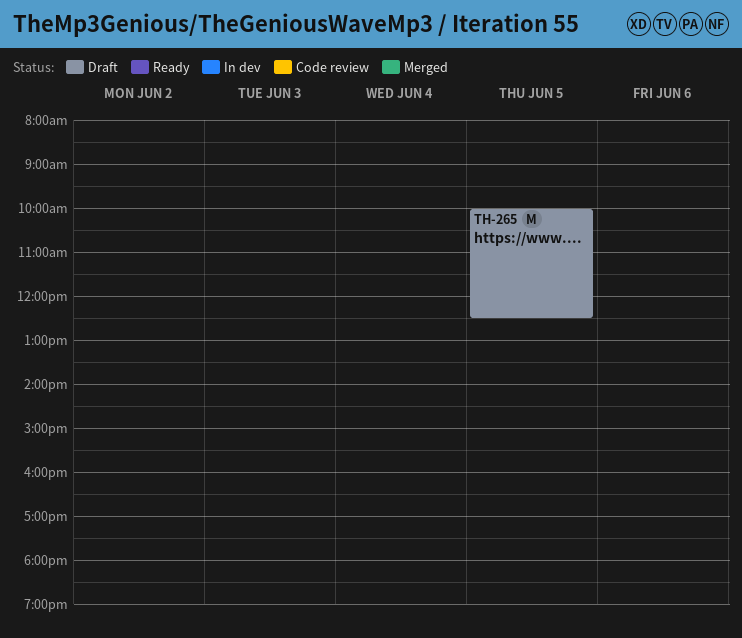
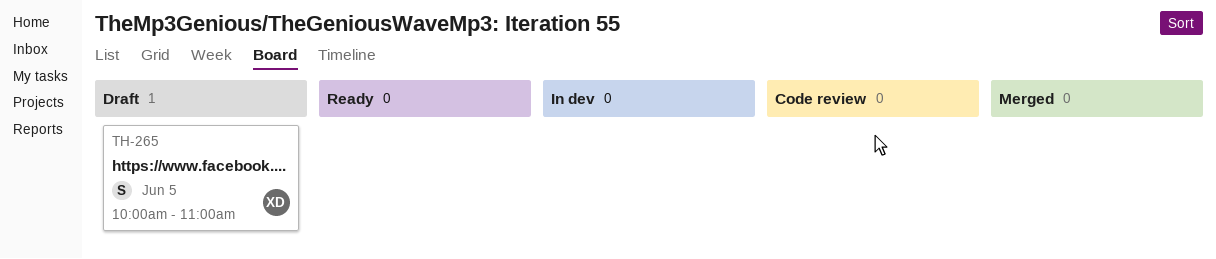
TH-265, estimate: M -> S
TH-265, ends: 12:30 -> 11:00

